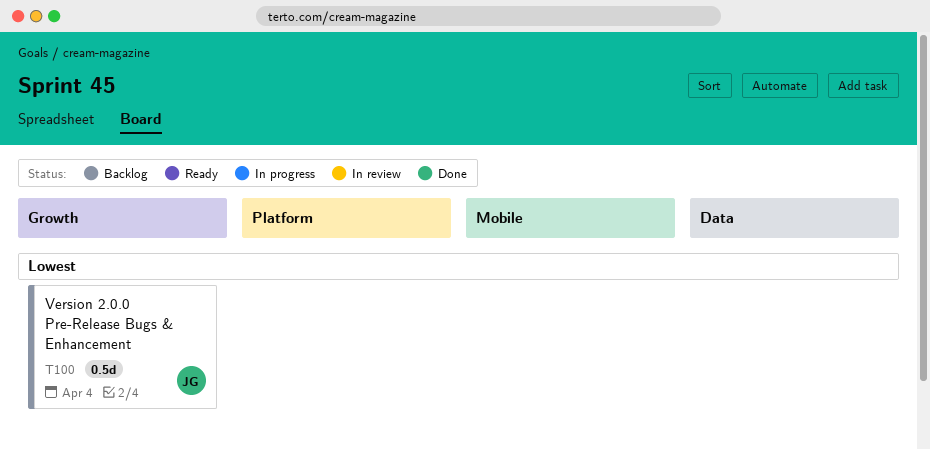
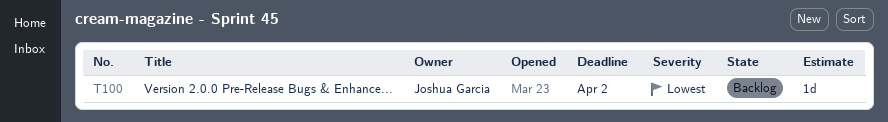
T100, estimate: 0.5d -> 1d
T100, due: Apr 4 -> Apr 2

